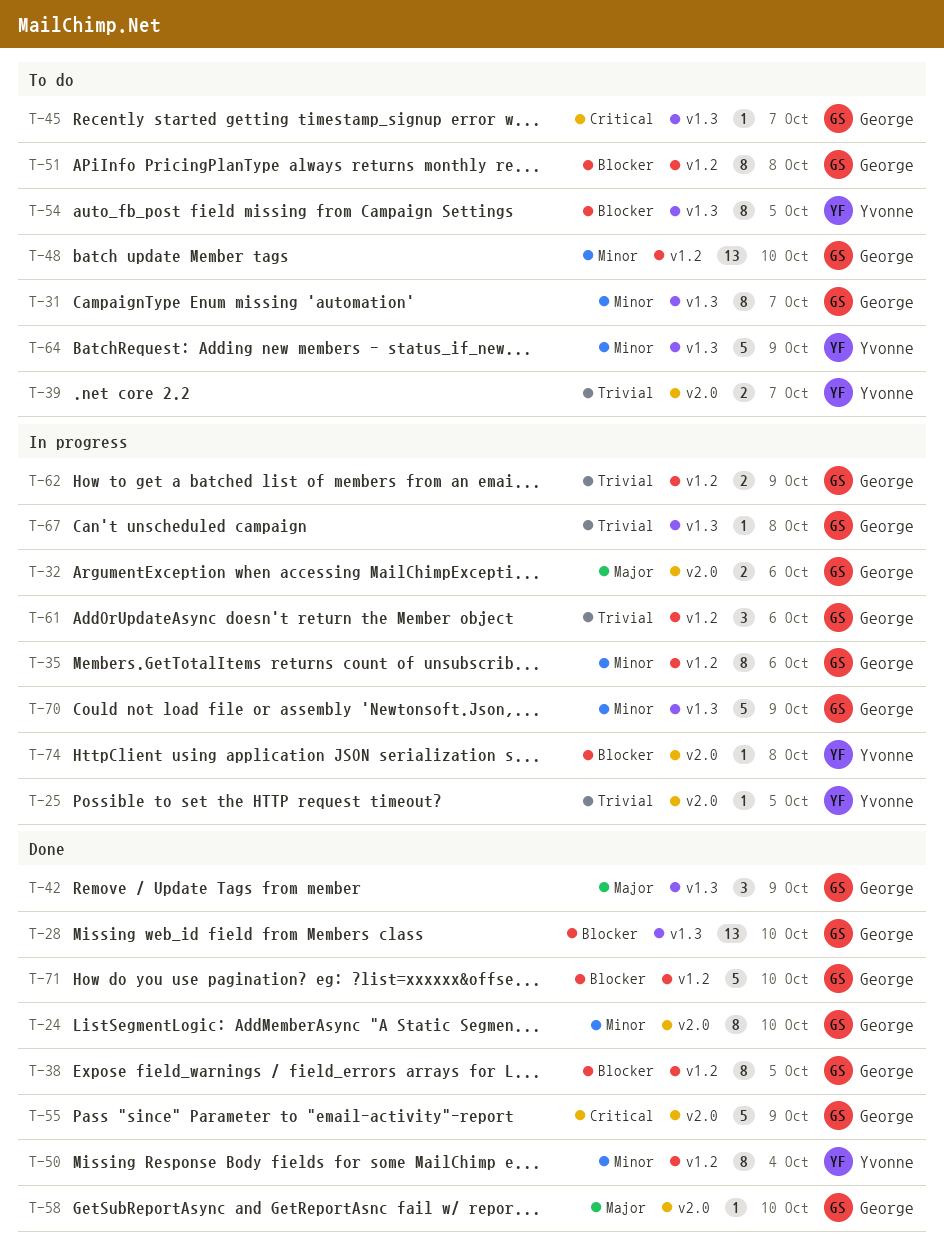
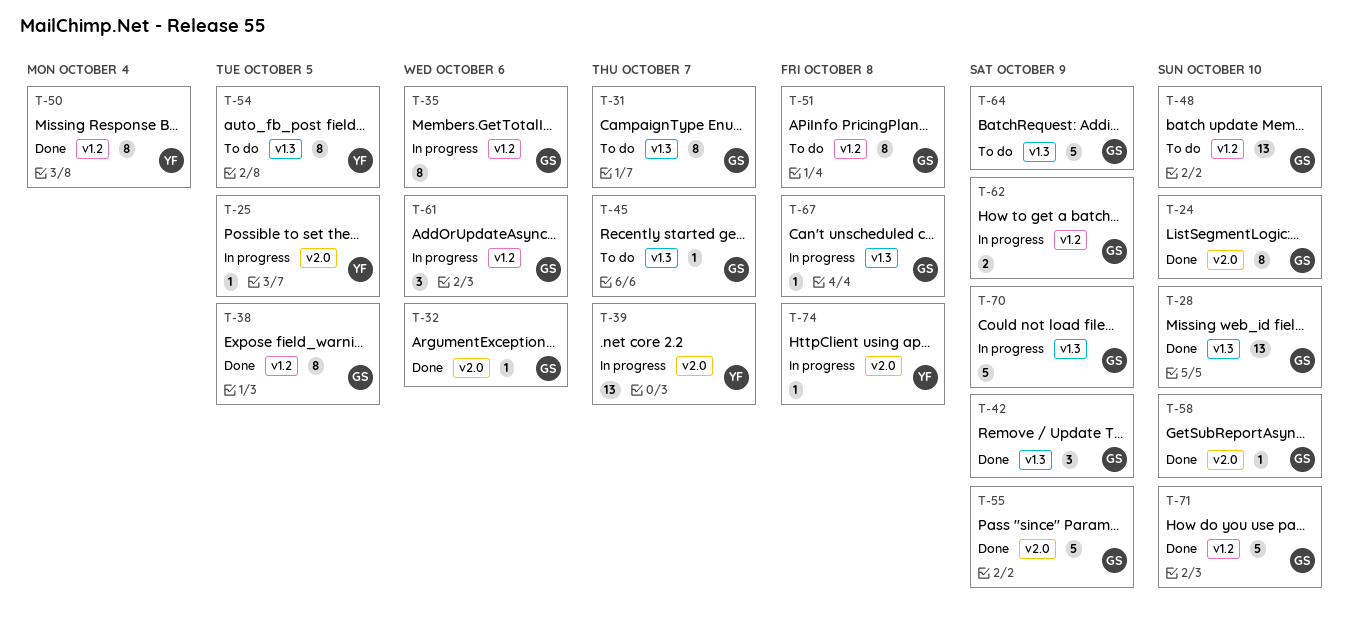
T-32, status: In progress -> Done
T-32, estimate: 2 -> 1
T-39, status: To do -> In progress
T-39, estimate: 2 -> 13
T-64, owner: Yvonne -> George

